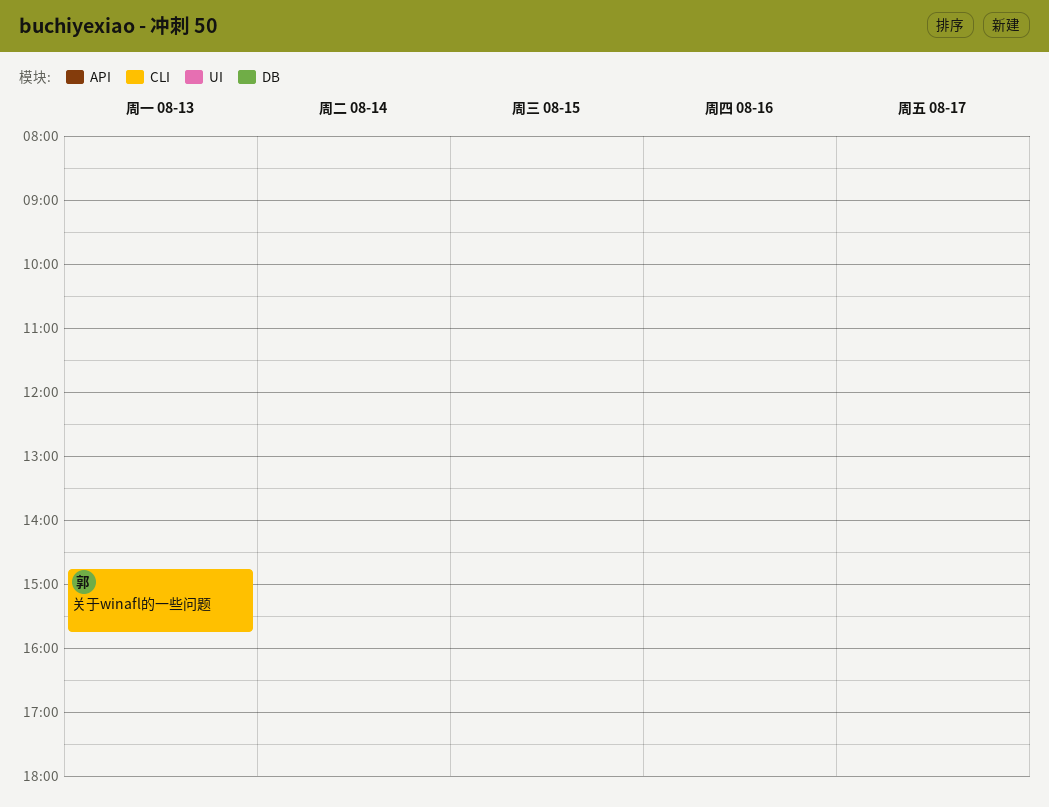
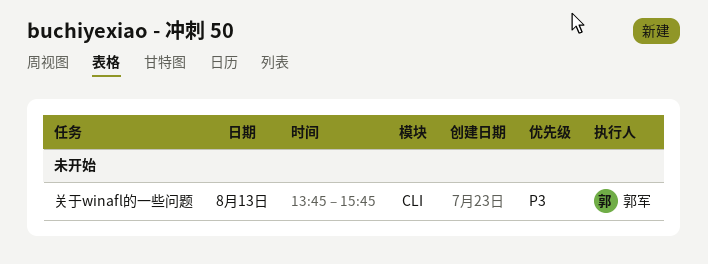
关于winafl的一些问题, begins: 14:45 -> 13:45

